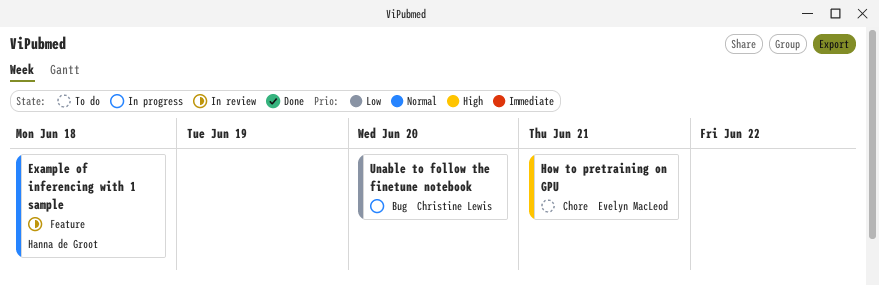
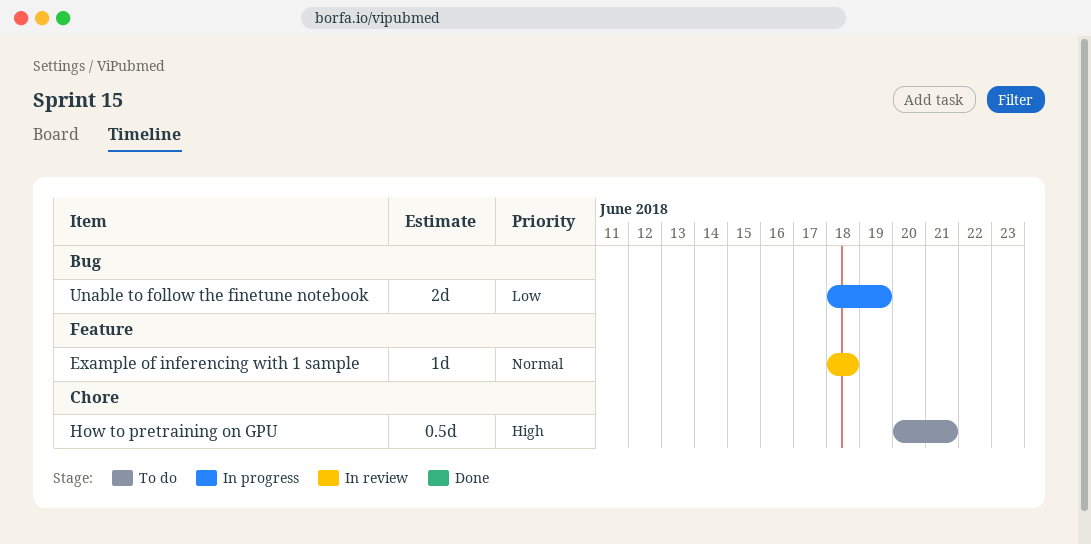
Unable to follow the finetune notebook, due: Jun 20 -> Jun 19

